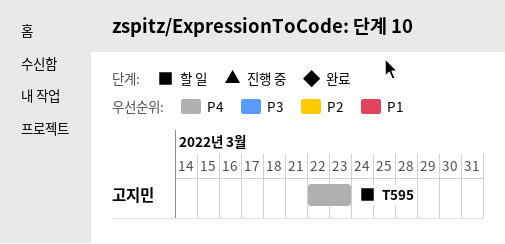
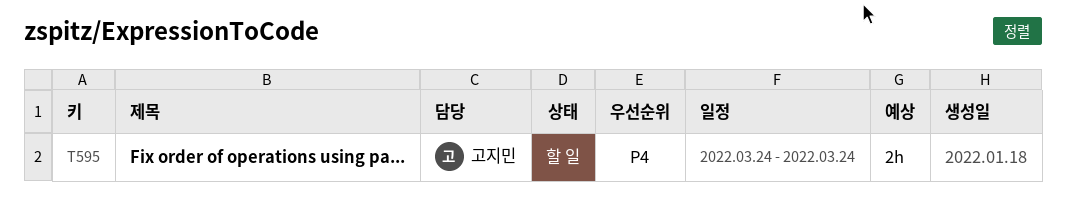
T595, start: Mar 22 -> Mar 24
T595, due: Mar 23 -> Mar 24

